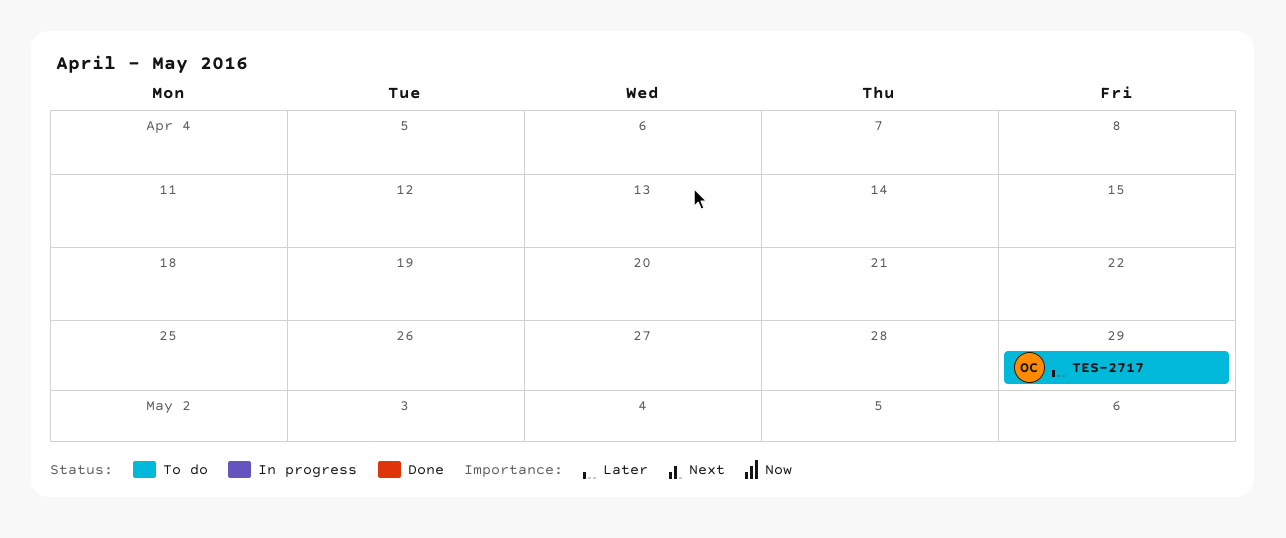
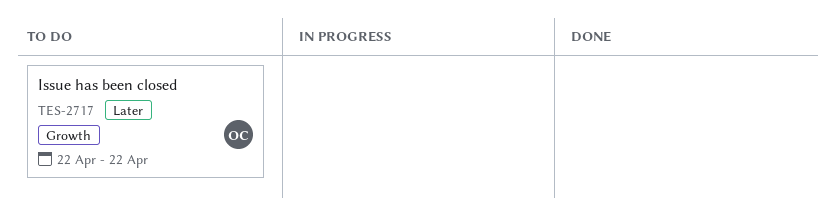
TES-2717, start: Apr 29 -> Apr 22
TES-2717, due: Apr 29 -> Apr 22

